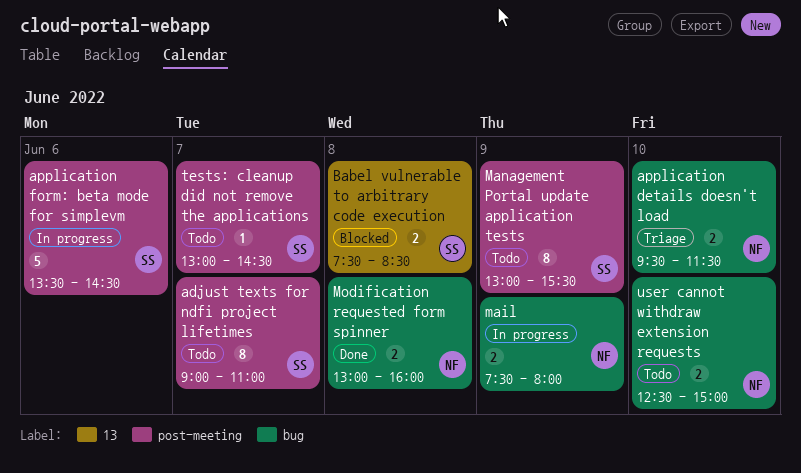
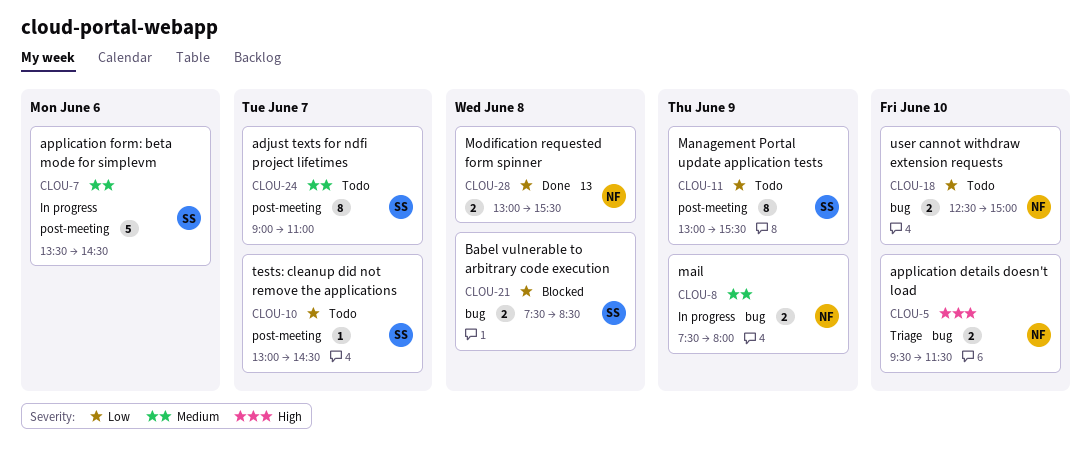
Babel vulnerable to arbitrary code execution, label: 13 -> bug
Modification requested form spinner, label: bug -> 13
Modification requested form spinner, ends: 16:00 -> 15:30

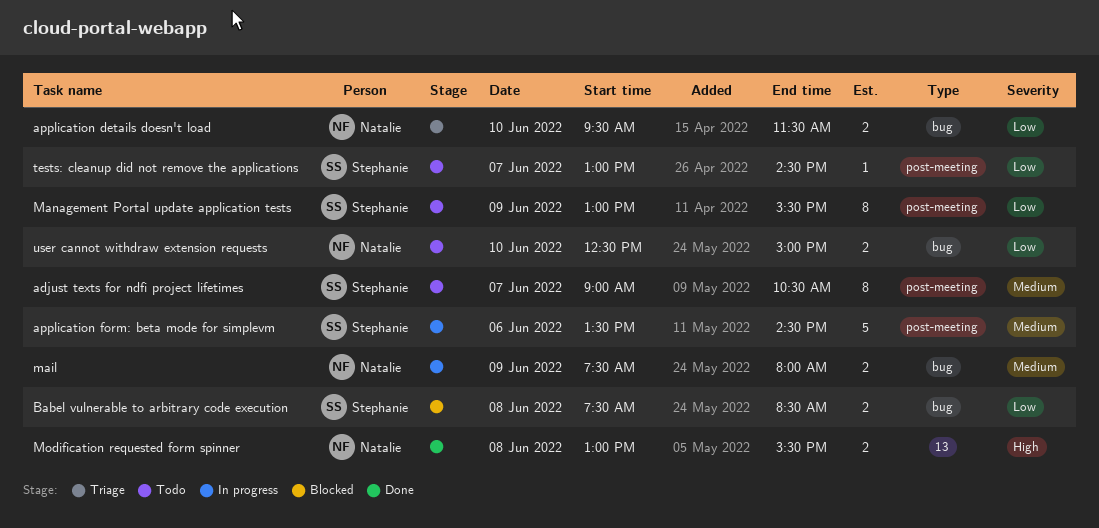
adjust texts for ndfi project lifetimes, ends: 11:00 -> 10:30
application details doesn't load, priority: High -> Low
Modification requested form spinner, priority: Low -> High

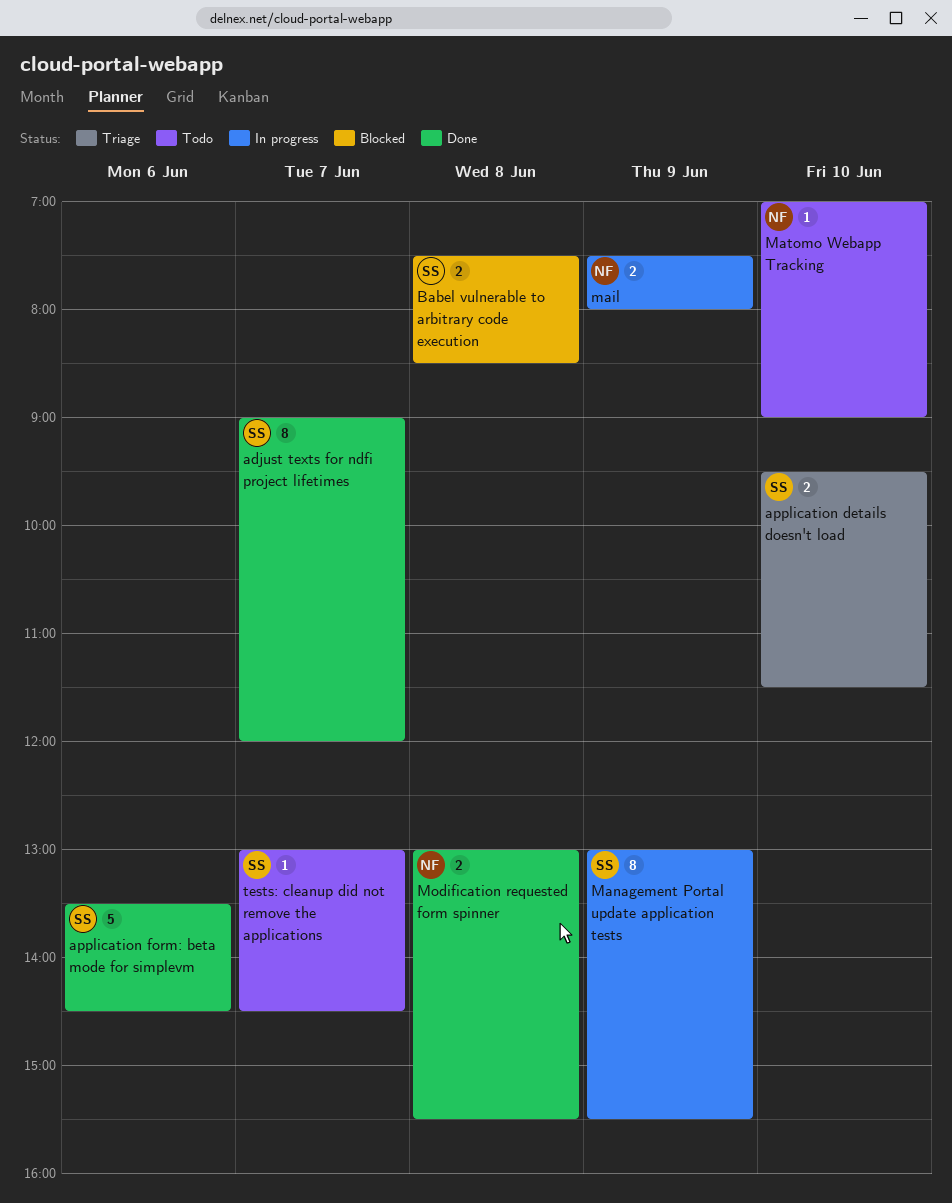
adjust texts for ndfi project lifetimes, status: Todo -> Done
adjust texts for ndfi project lifetimes, ends: 10:30 -> 12:00
application details doesn't load, owner: Natalie -> Stephanie
application form: beta mode for simplevm, status: In progress -> Done
Management Portal update application tests, status: Todo -> In progress
Matomo Webapp Tracking: none -> present
user cannot withdraw extension requests: present -> none

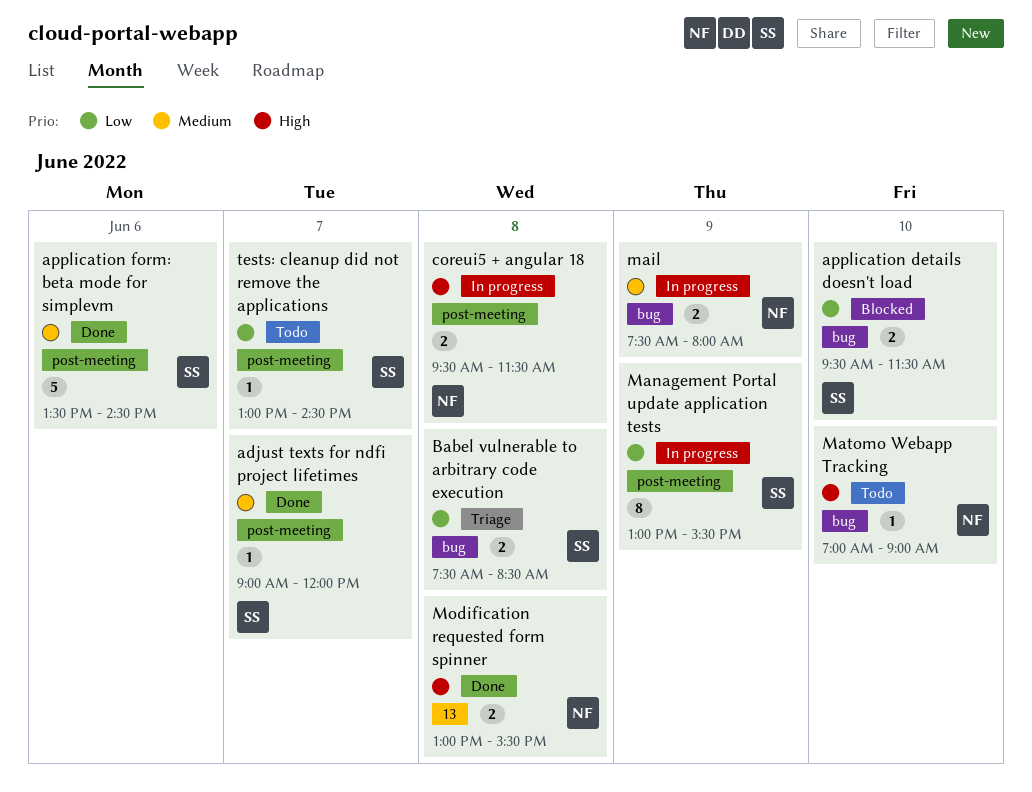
adjust texts for ndfi project lifetimes, estimate: 8 -> 1
application details doesn't load, status: Triage -> Blocked
Babel vulnerable to arbitrary code execution, status: Blocked -> Triage
coreui5 + angular 18: none -> present

